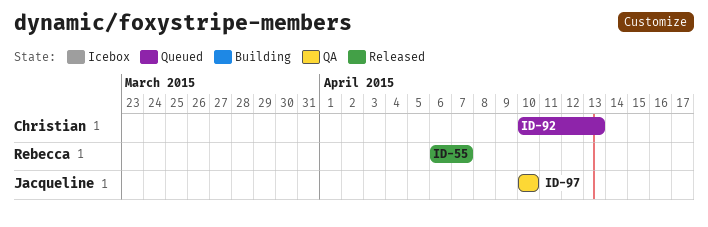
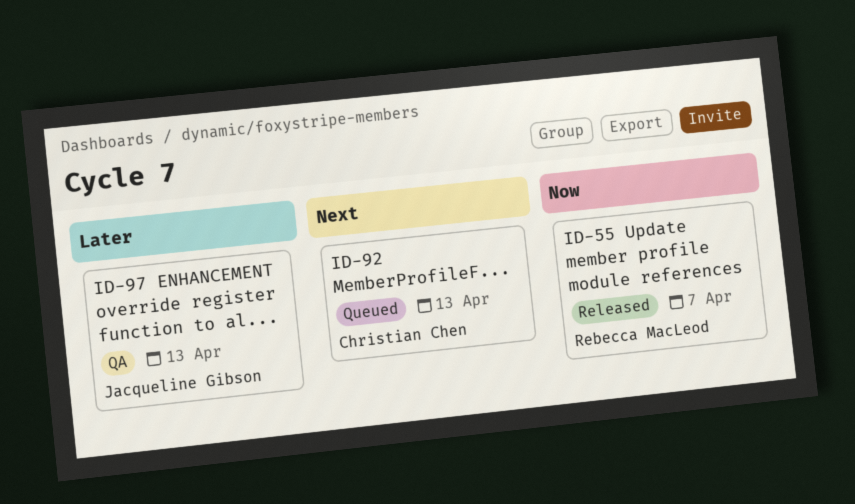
ID-97, due: Apr 10 -> Apr 13

